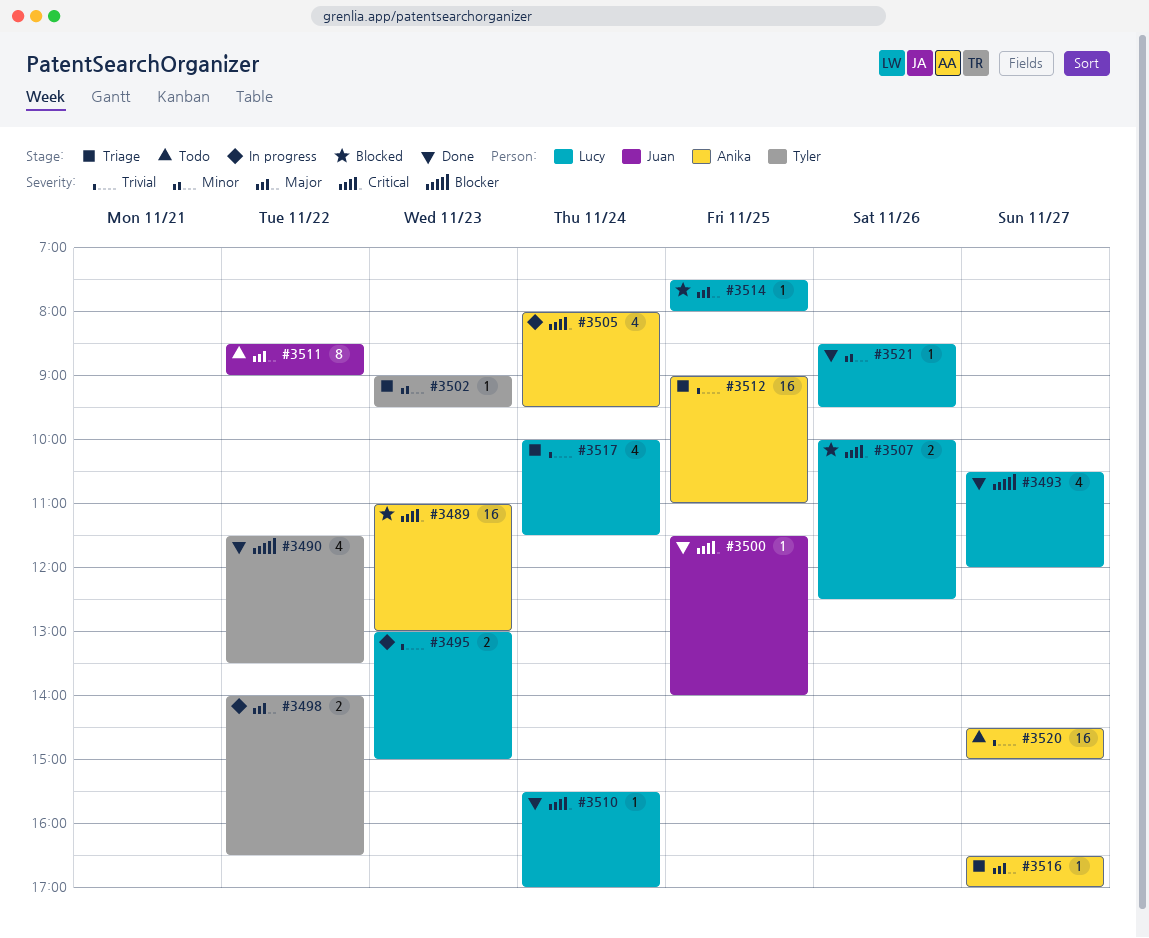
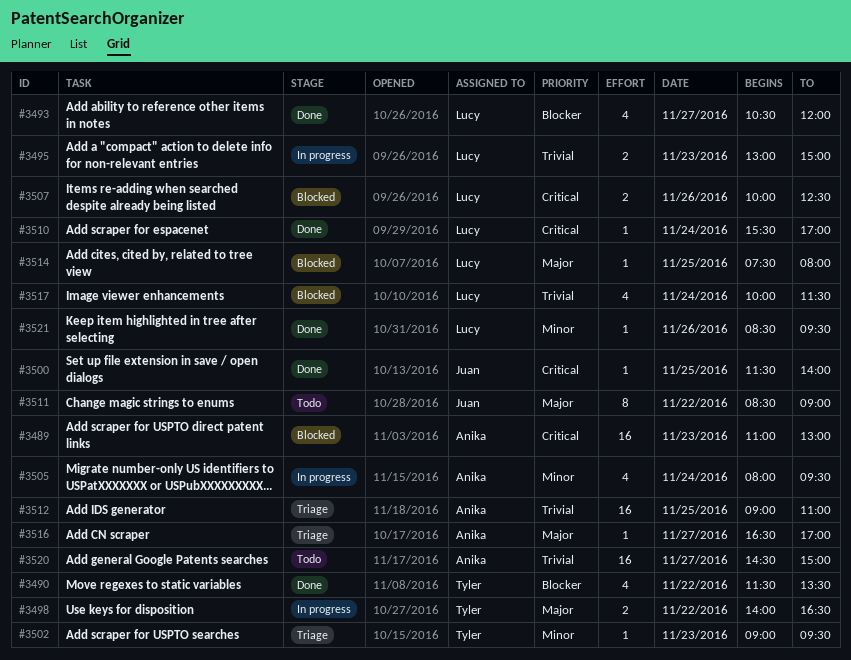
#3505, priority: Critical -> Minor
#3517, status: Triage -> Blocked

